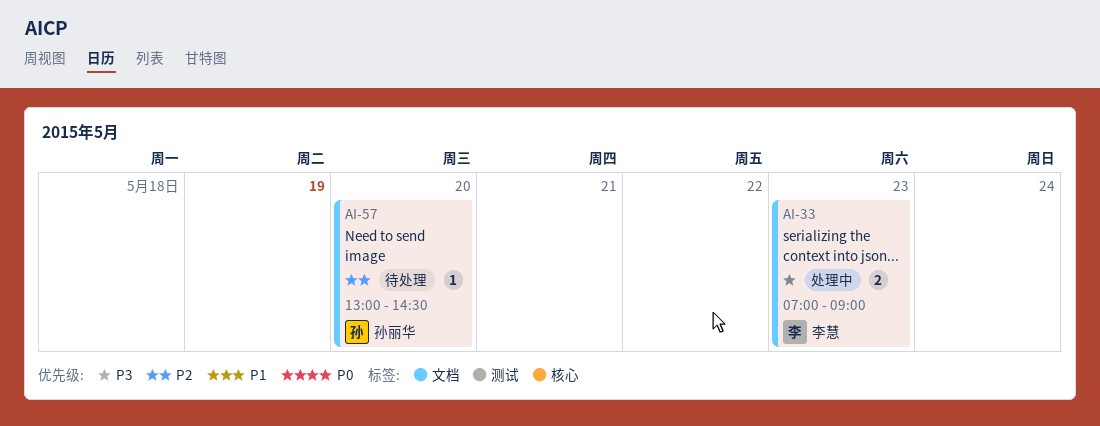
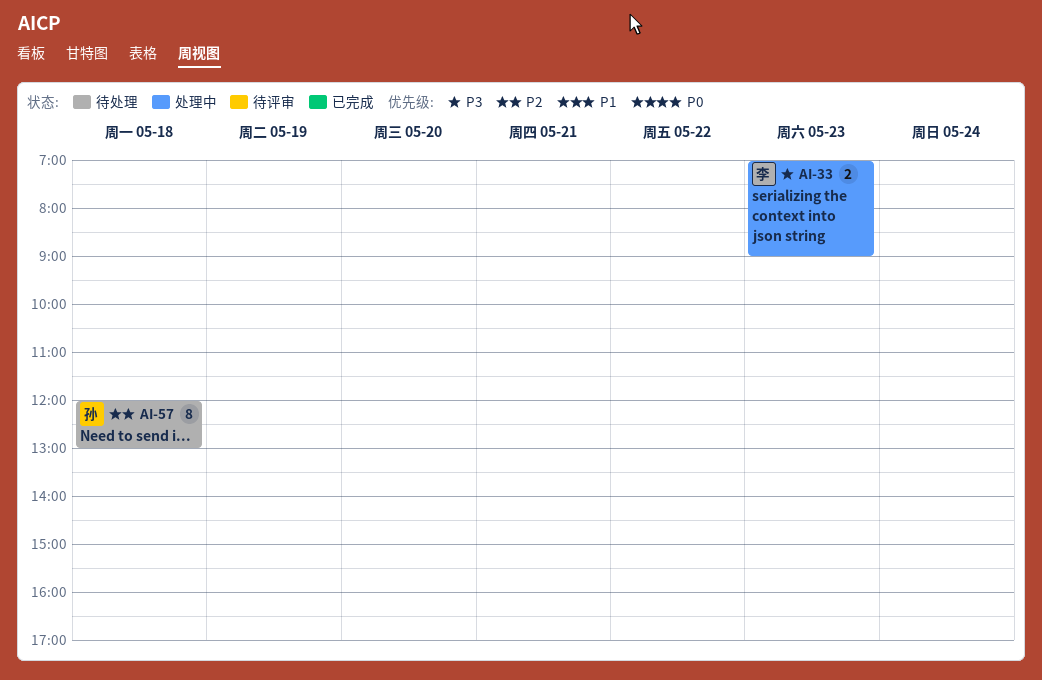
AI-57, estimate: 1 -> 8
AI-57, day: May 20 -> May 18
AI-57, begins: 13:00 -> 12:00
AI-57, ends: 14:30 -> 13:00

